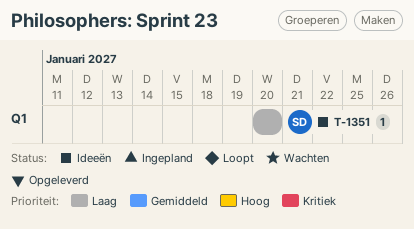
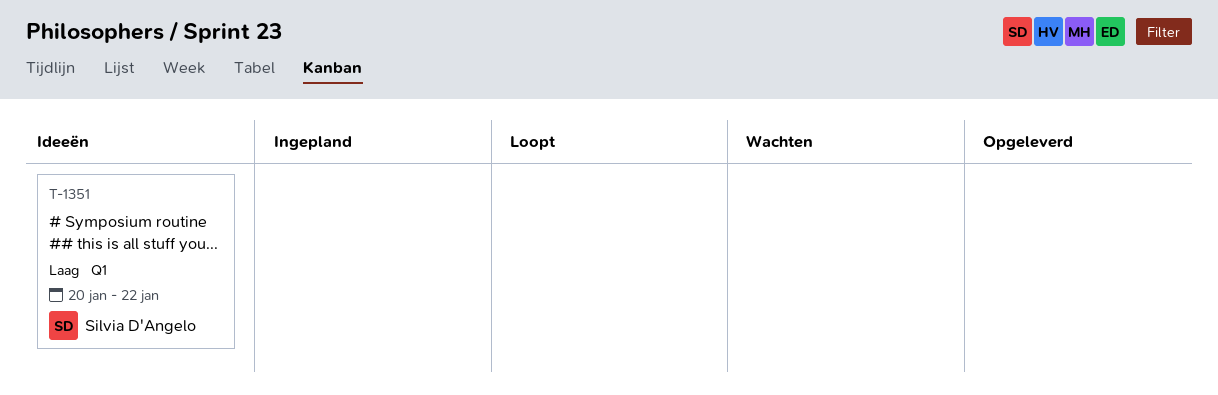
T-1351, due: Jan 20 -> Jan 22

